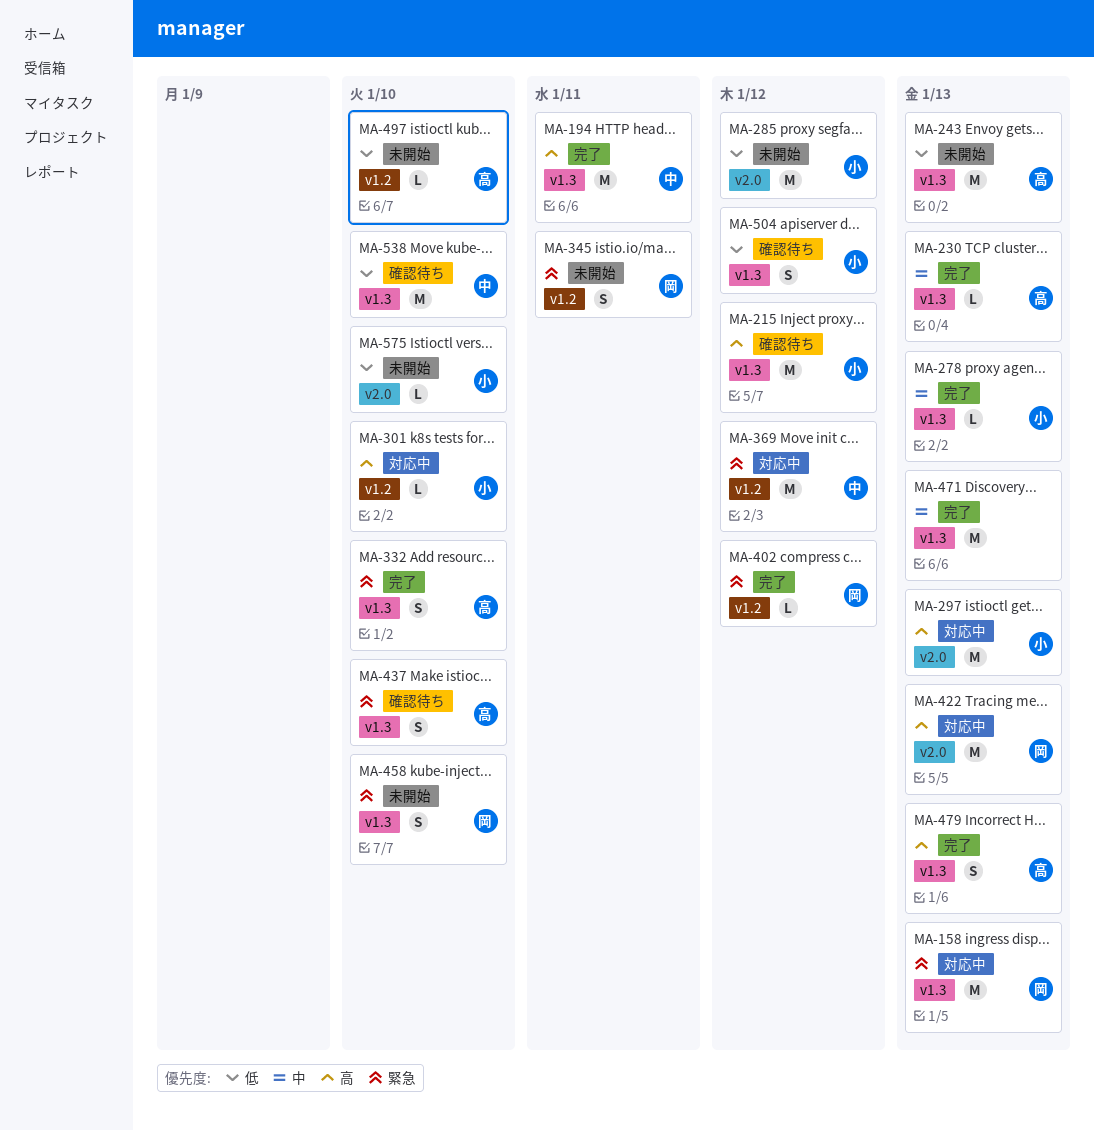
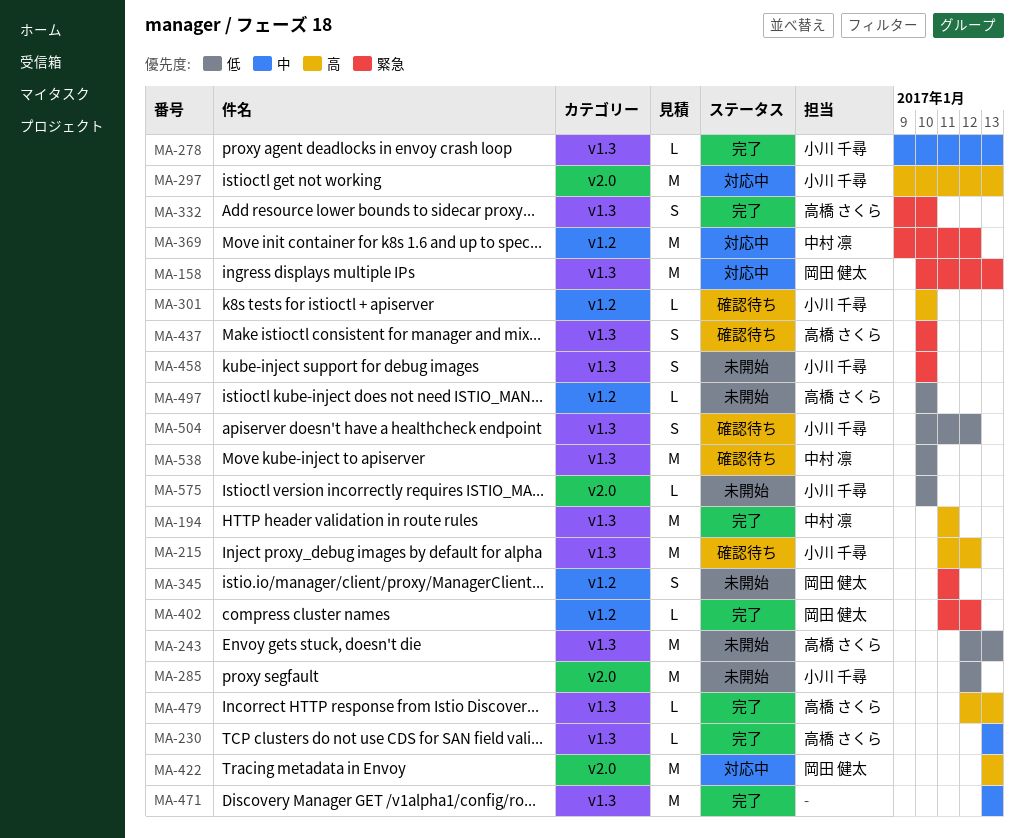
MA-301, status: 対応中 -> 確認待ち
MA-458, owner: 岡田 健太 -> 小川 千尋
MA-479, estimate: S -> L

